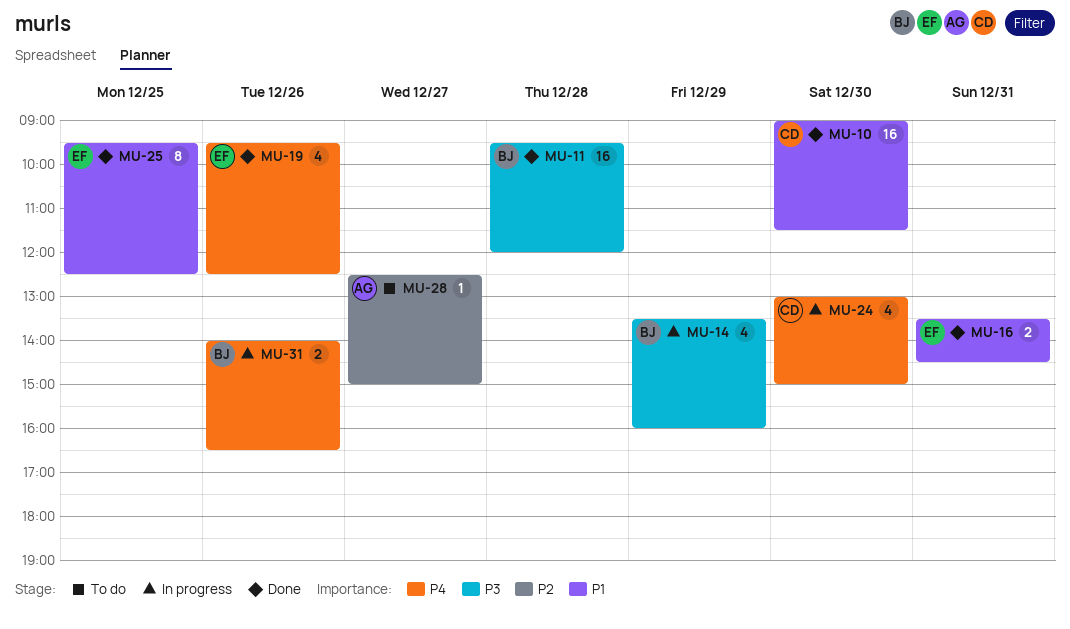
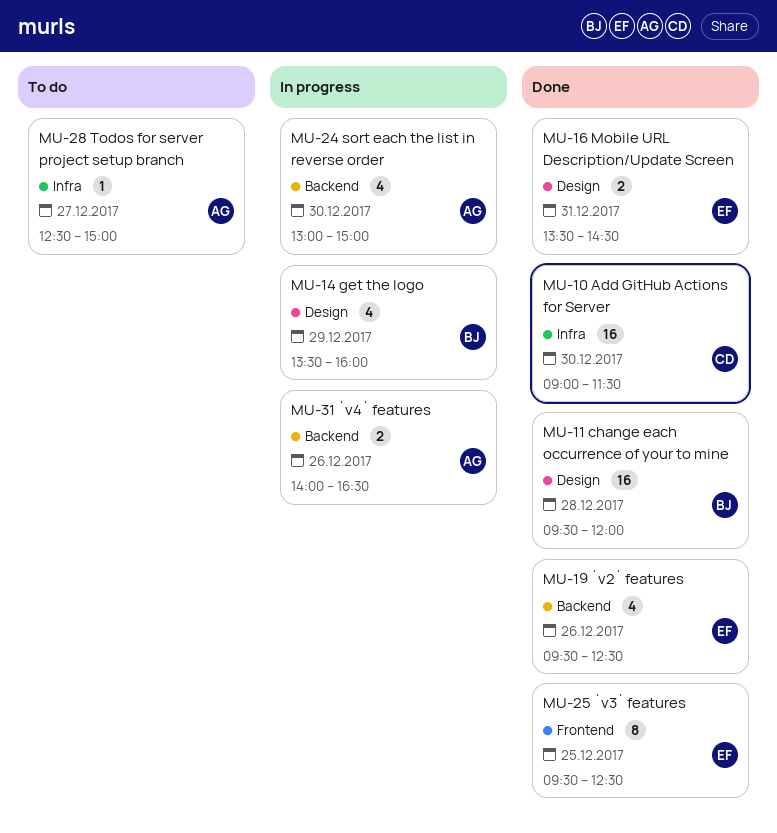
MU-24, owner: CD -> AG
MU-31, owner: BJ -> AG

